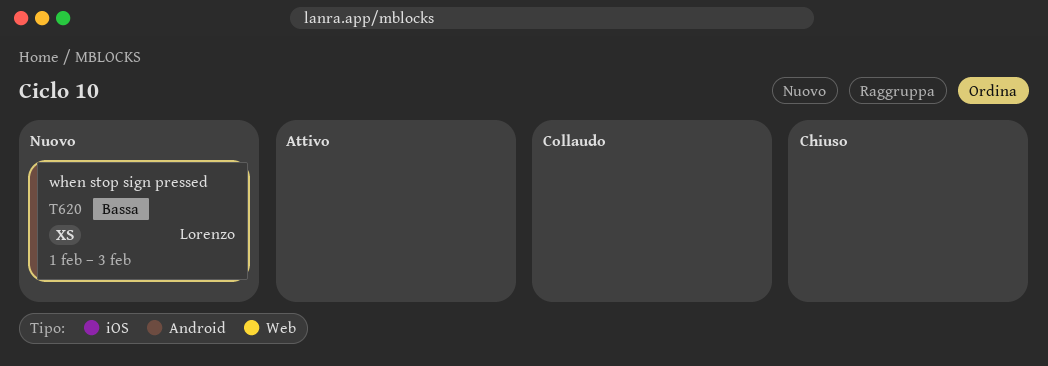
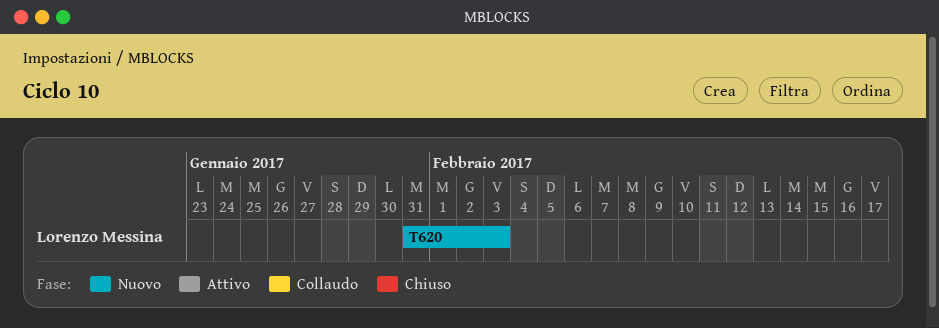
T620, start: Feb 1 -> Jan 31

